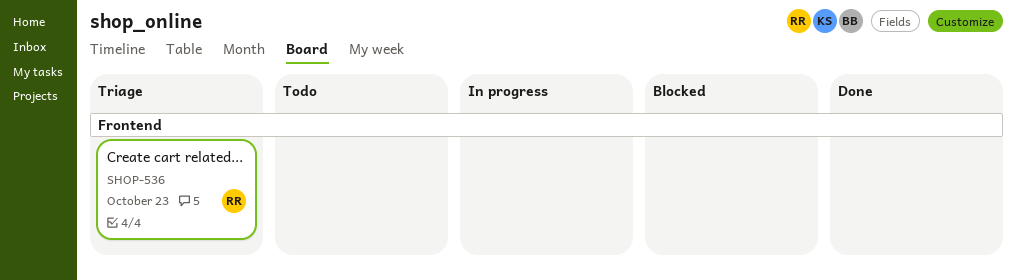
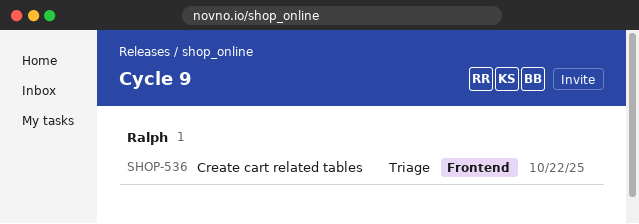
SHOP-536, due: Oct 23 -> Oct 22

